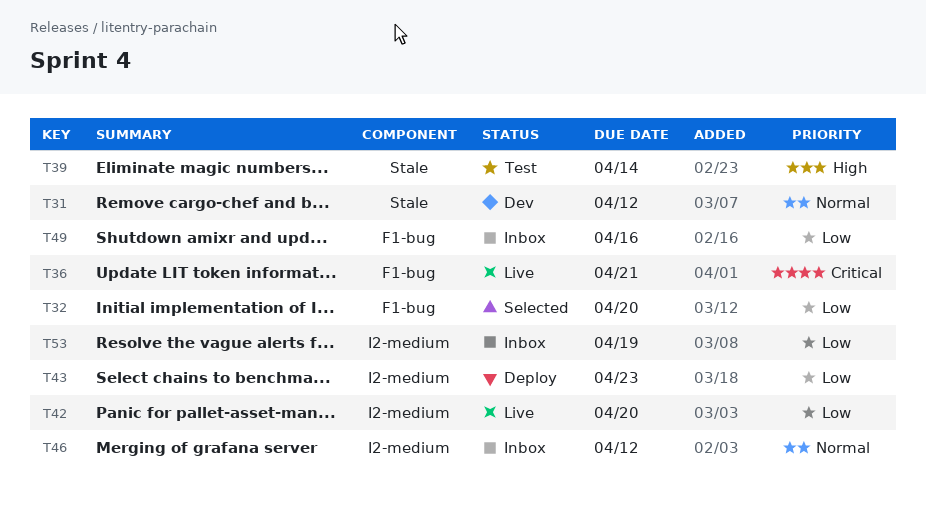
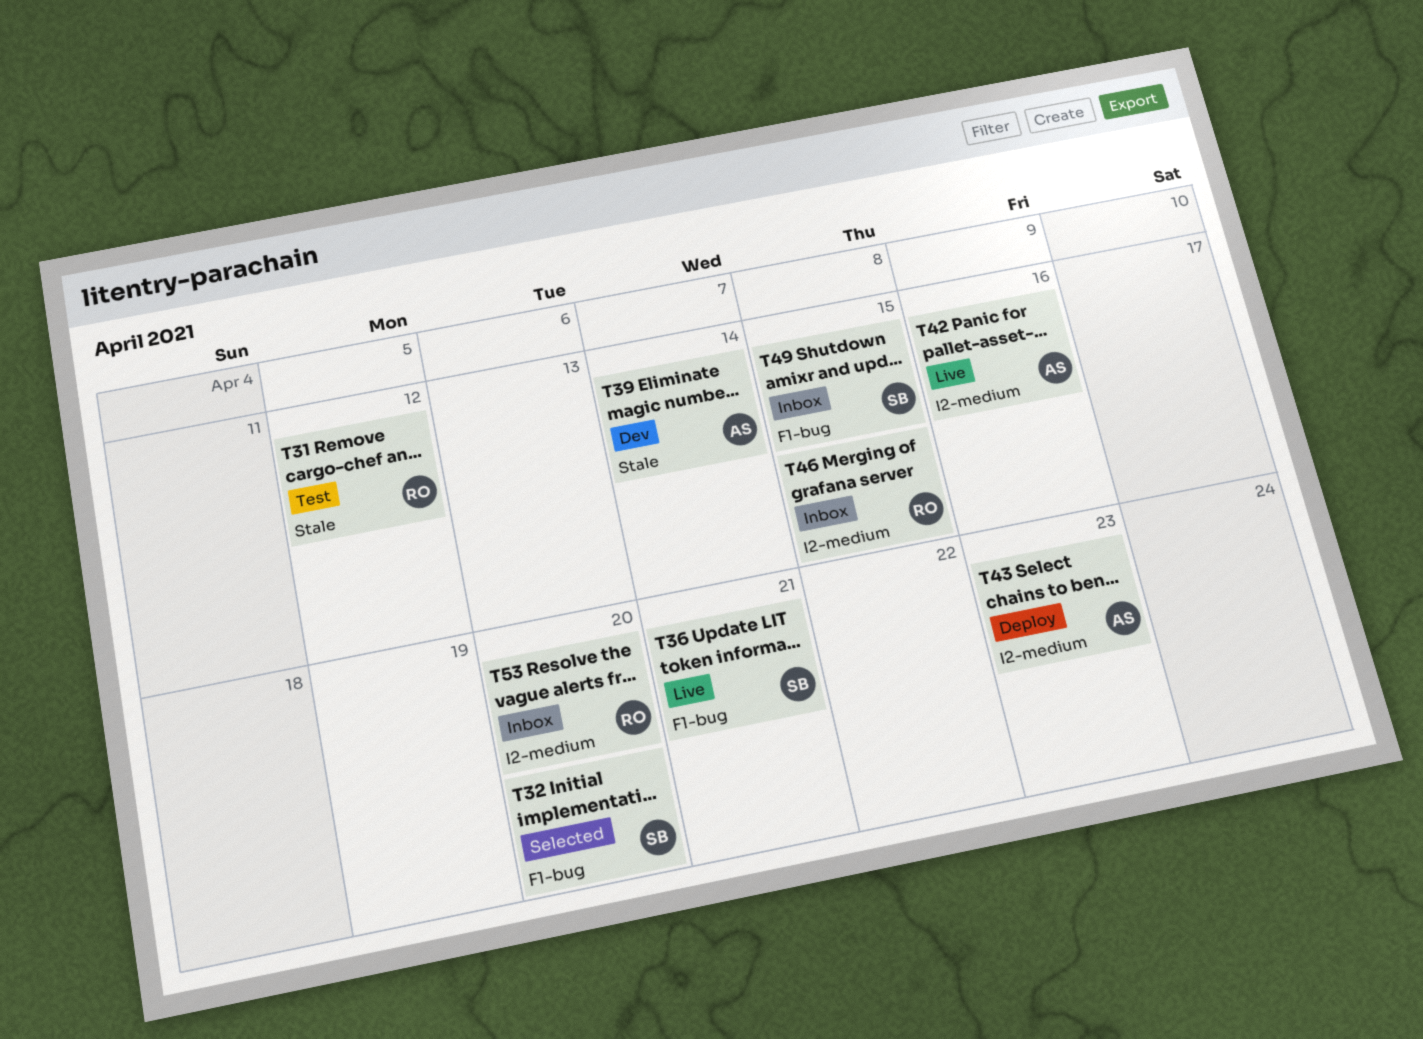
T31, status: Dev -> Test
T39, status: Test -> Dev
T42, due: Apr 20 -> Apr 16
T46, due: Apr 12 -> Apr 15
T49, due: Apr 16 -> Apr 15
T53, due: Apr 19 -> Apr 20

